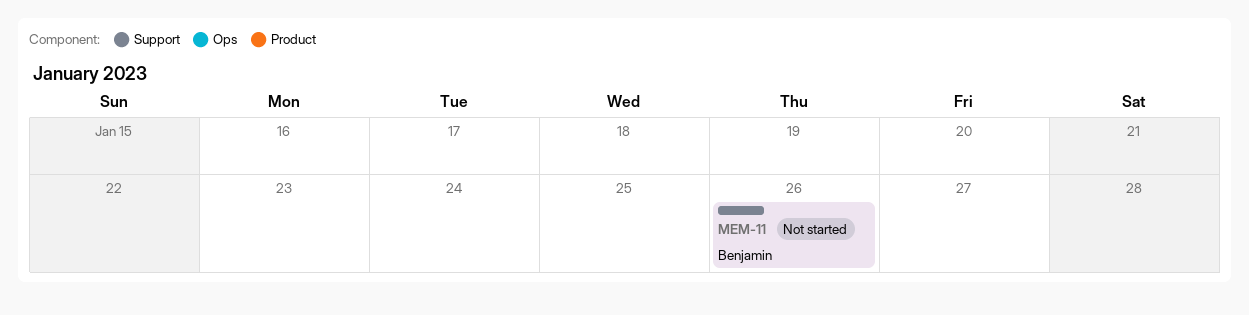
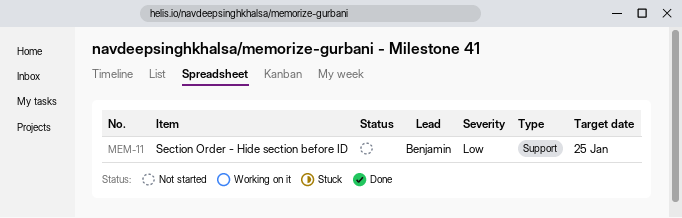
MEM-11, due: Jan 26 -> Jan 25

